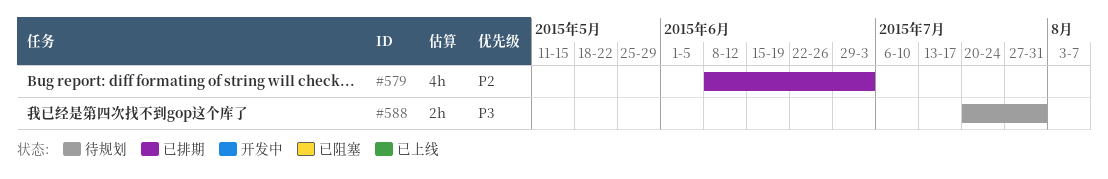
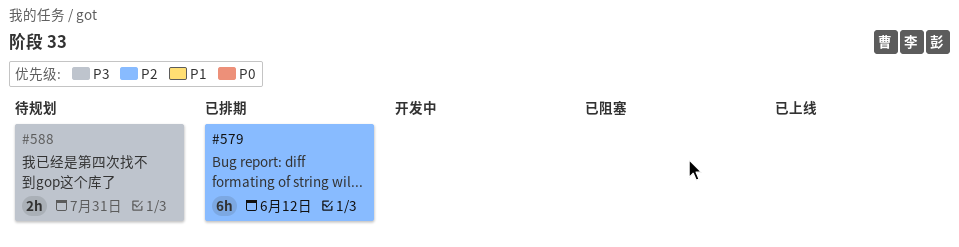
#579, estimate: 4h -> 6h
#579, due: Jul 3 -> Jun 12

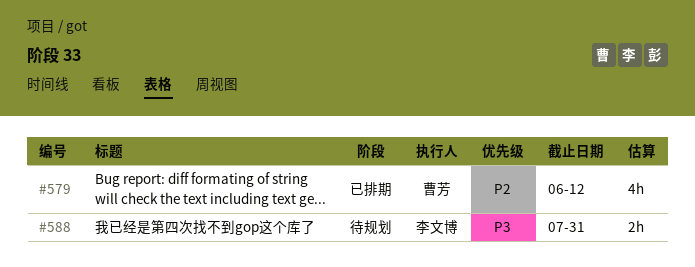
#579, estimate: 6h -> 4h

